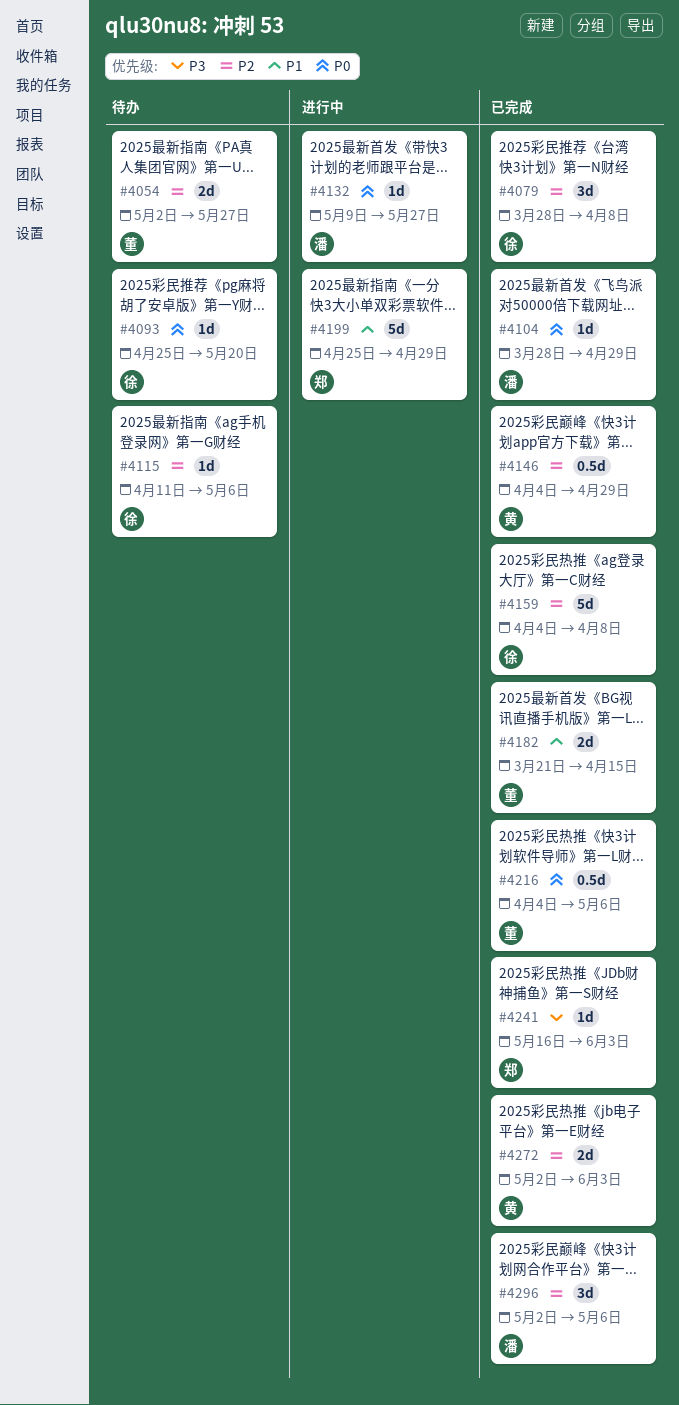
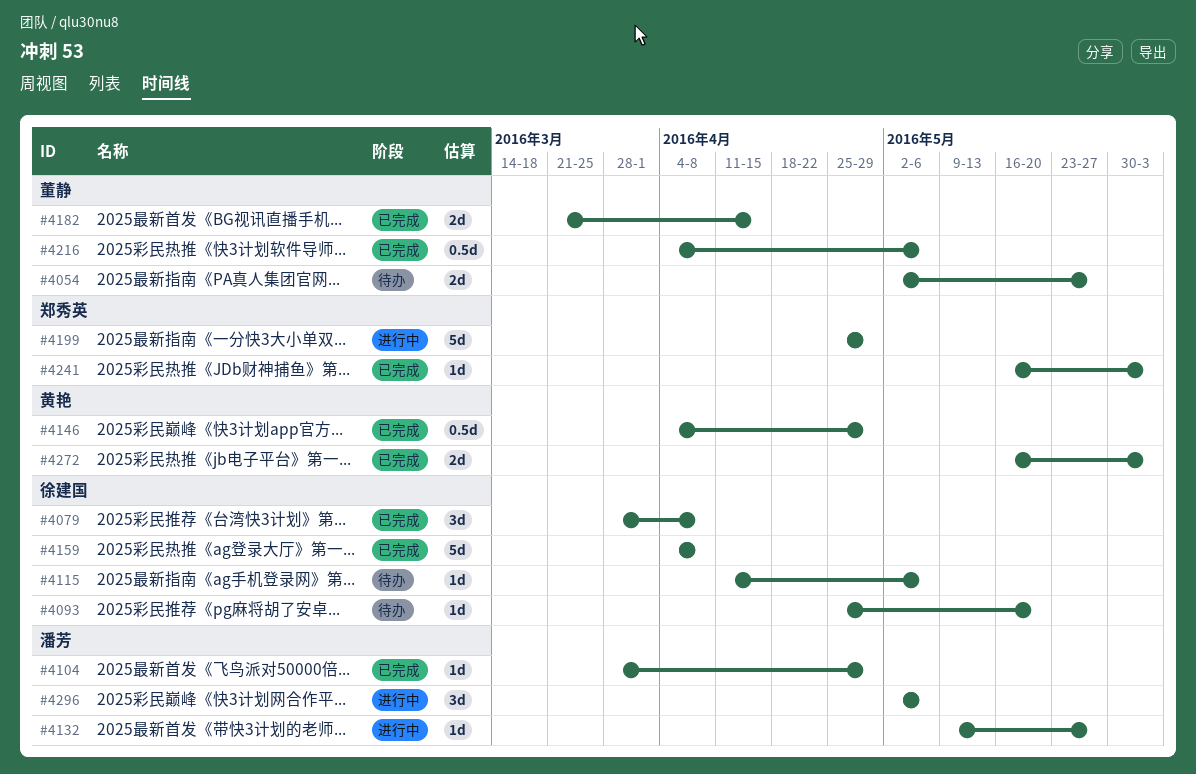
#4272, start: May 2 -> May 16
#4296, status: 已完成 -> 进行中

